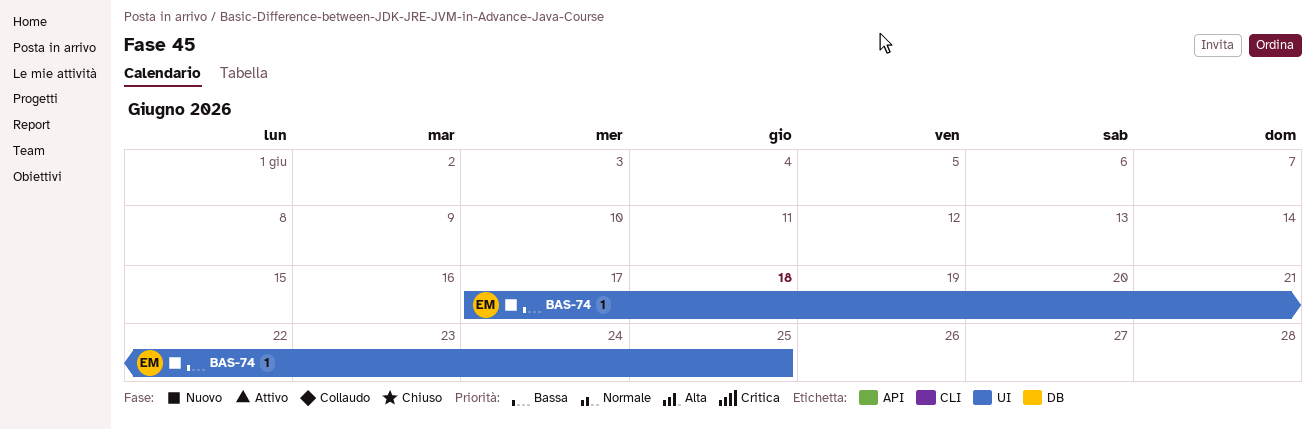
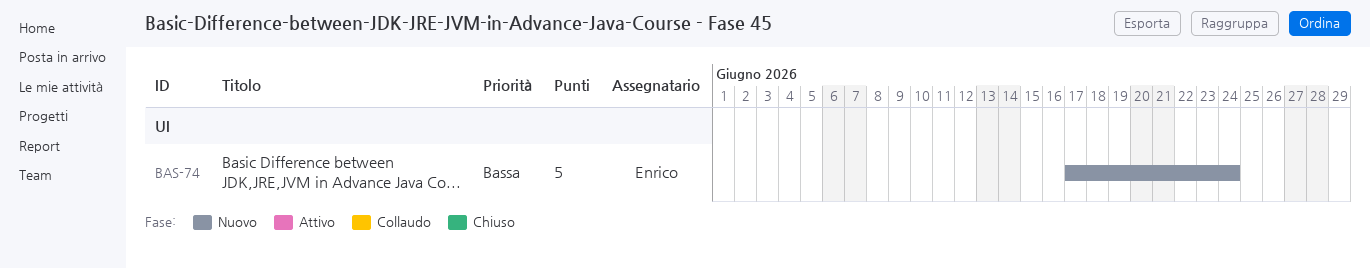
BAS-74, estimate: 1 -> 5
BAS-74, due: Jun 25 -> Jun 24

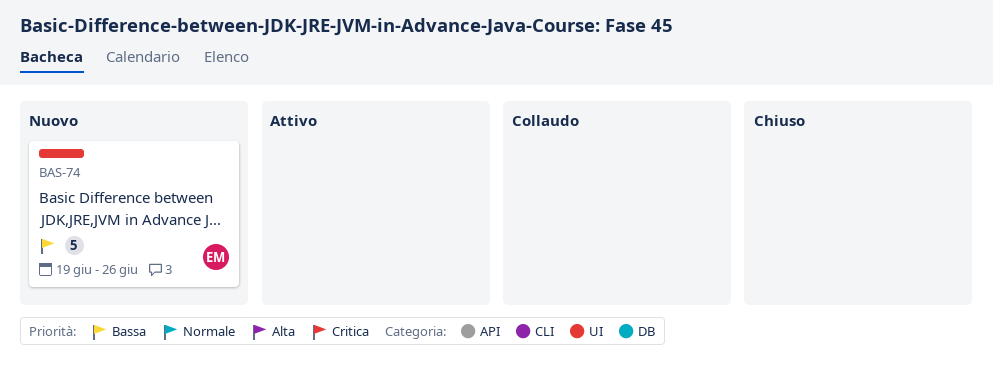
BAS-74, start: Jun 17 -> Jun 19
BAS-74, due: Jun 24 -> Jun 26

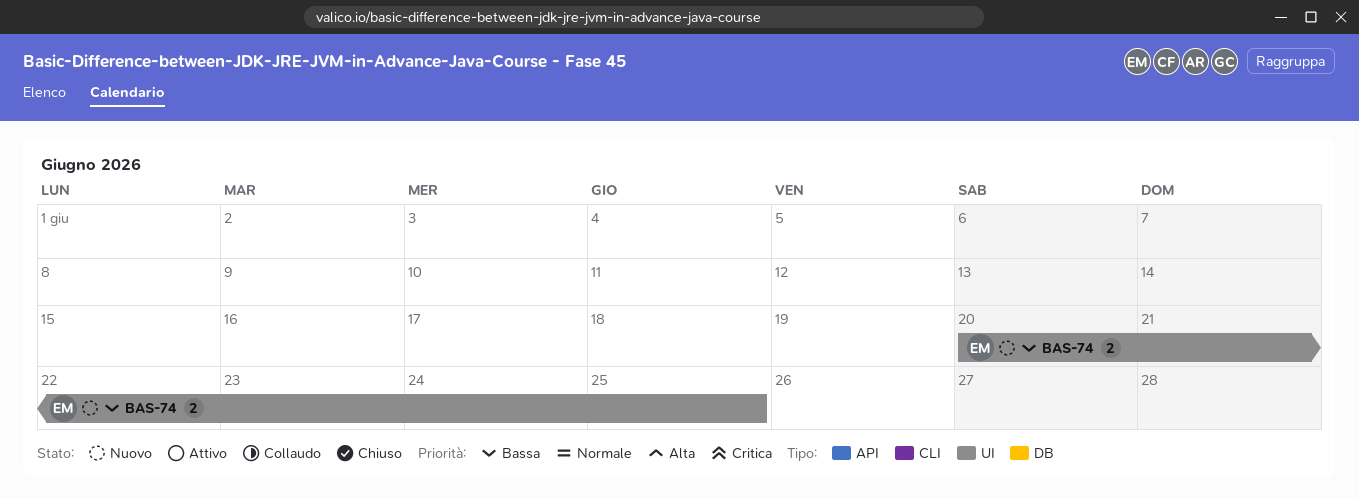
BAS-74, estimate: 5 -> 2
BAS-74, start: Jun 19 -> Jun 20
BAS-74, due: Jun 26 -> Jun 25

